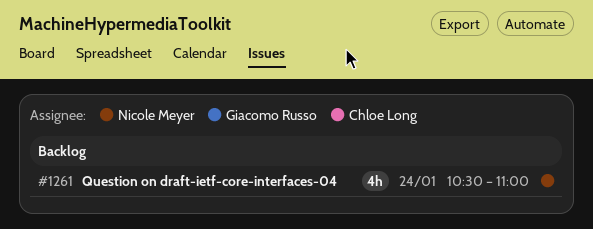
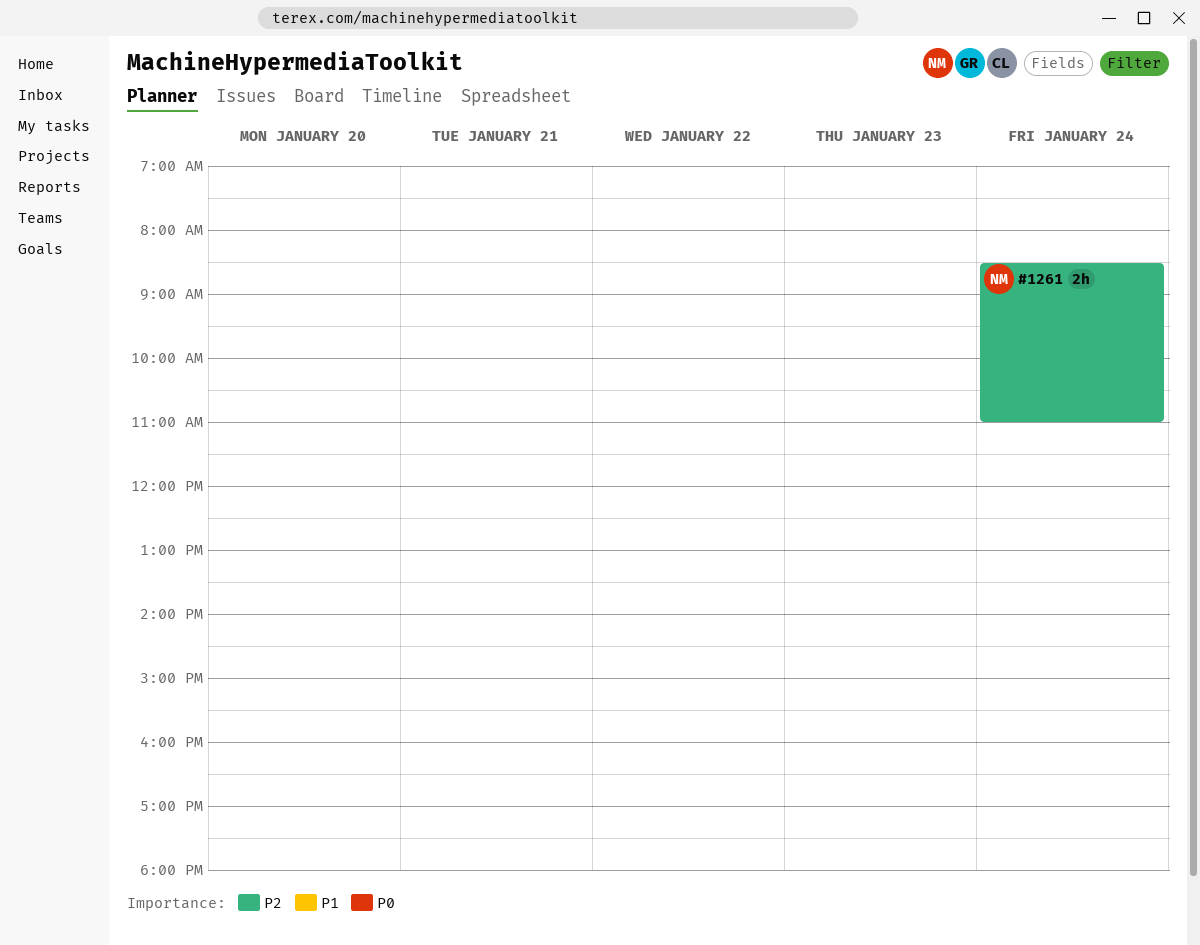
#1261, estimate: 4h -> 2h
#1261, begins: 10:30 -> 08:30

